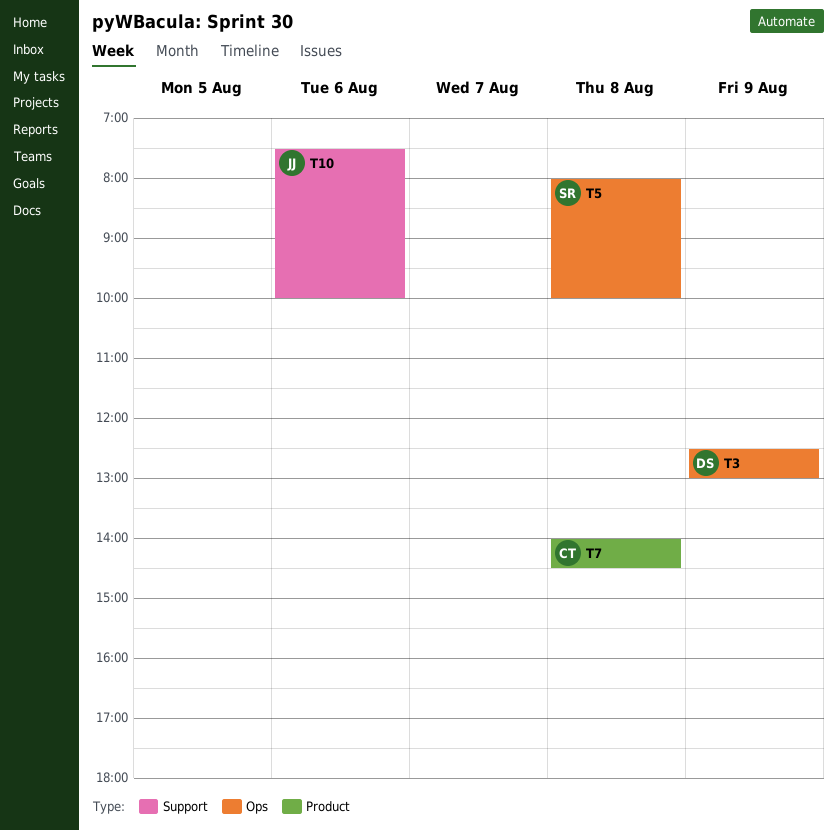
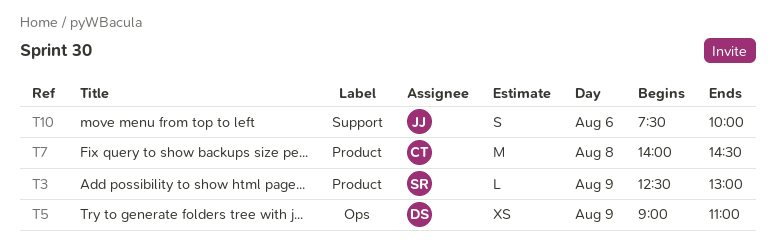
T3, owner: DS -> SR
T3, label: Ops -> Product
T5, owner: SR -> DS
T5, day: Aug 8 -> Aug 9
T5, begins: 08:00 -> 09:00
T5, ends: 10:00 -> 11:00

